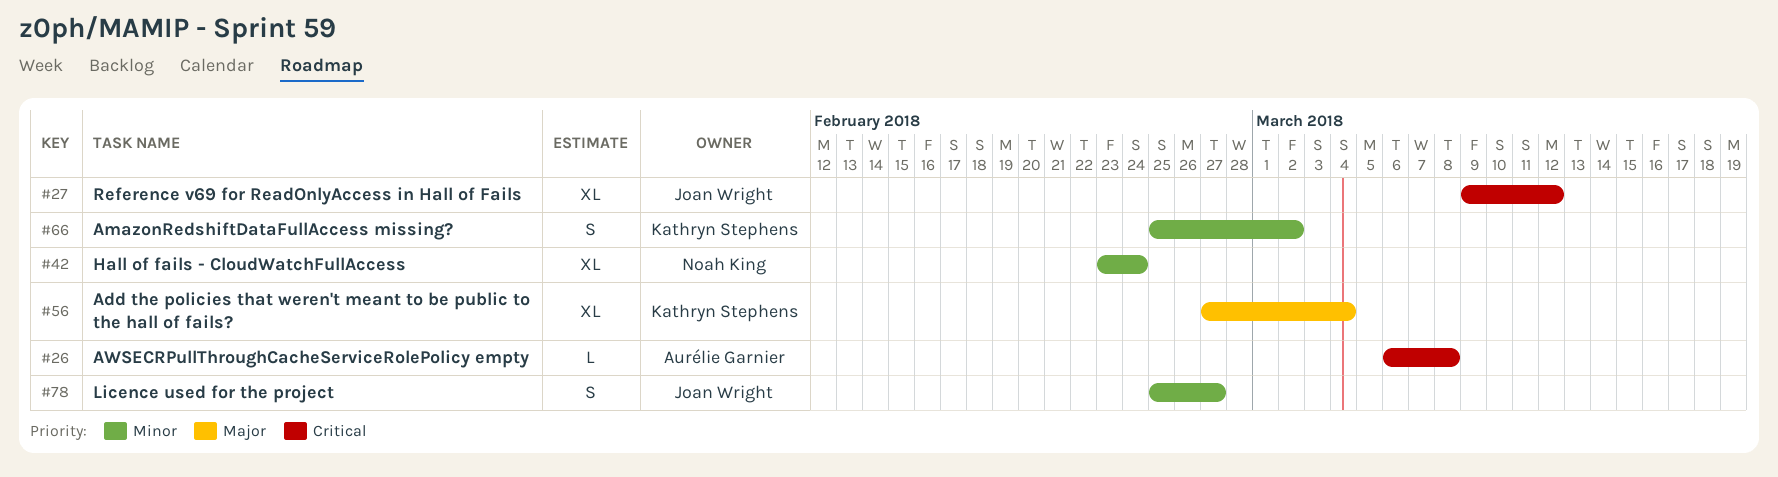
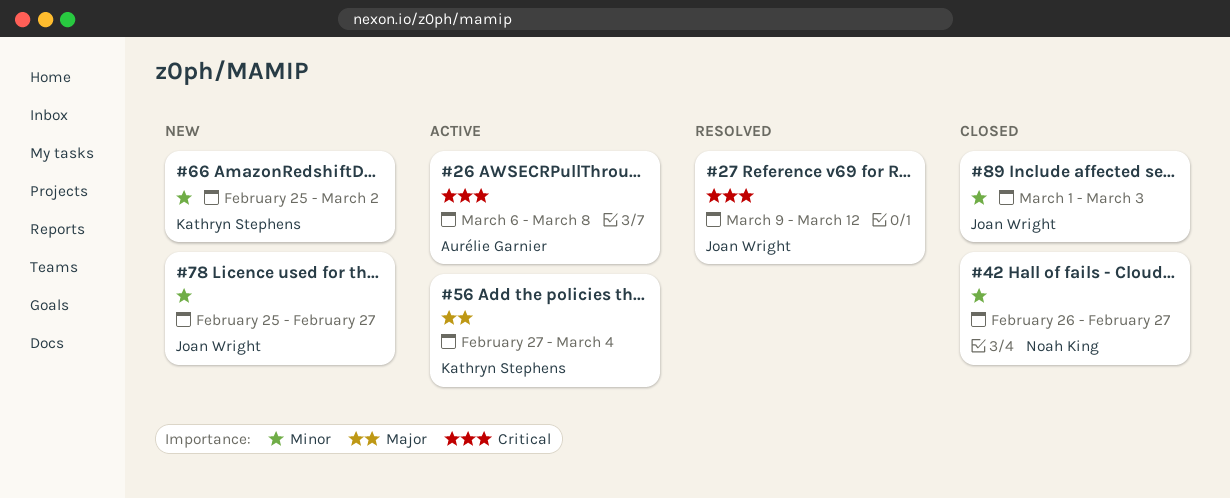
#42, start: Feb 23 -> Feb 26
#42, due: Feb 24 -> Feb 27
#89: none -> present

